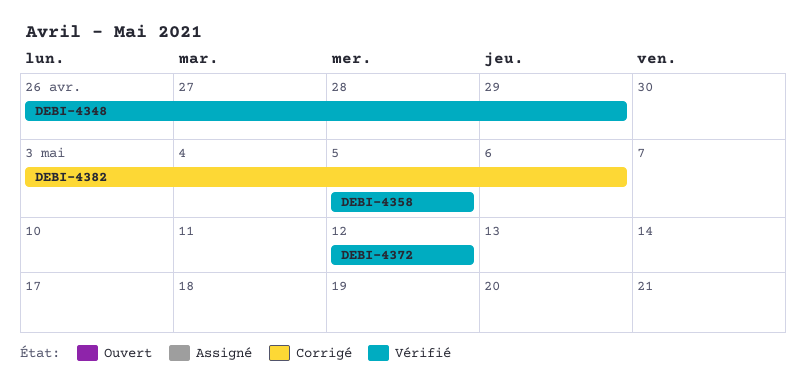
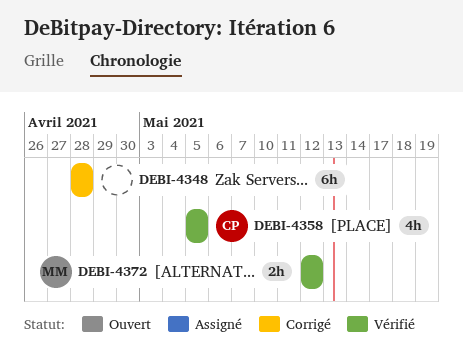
DEBI-4348, status: Vérifié -> Corrigé
DEBI-4348, start: Apr 26 -> Apr 28
DEBI-4348, due: Apr 29 -> Apr 28
DEBI-4382: present -> none

